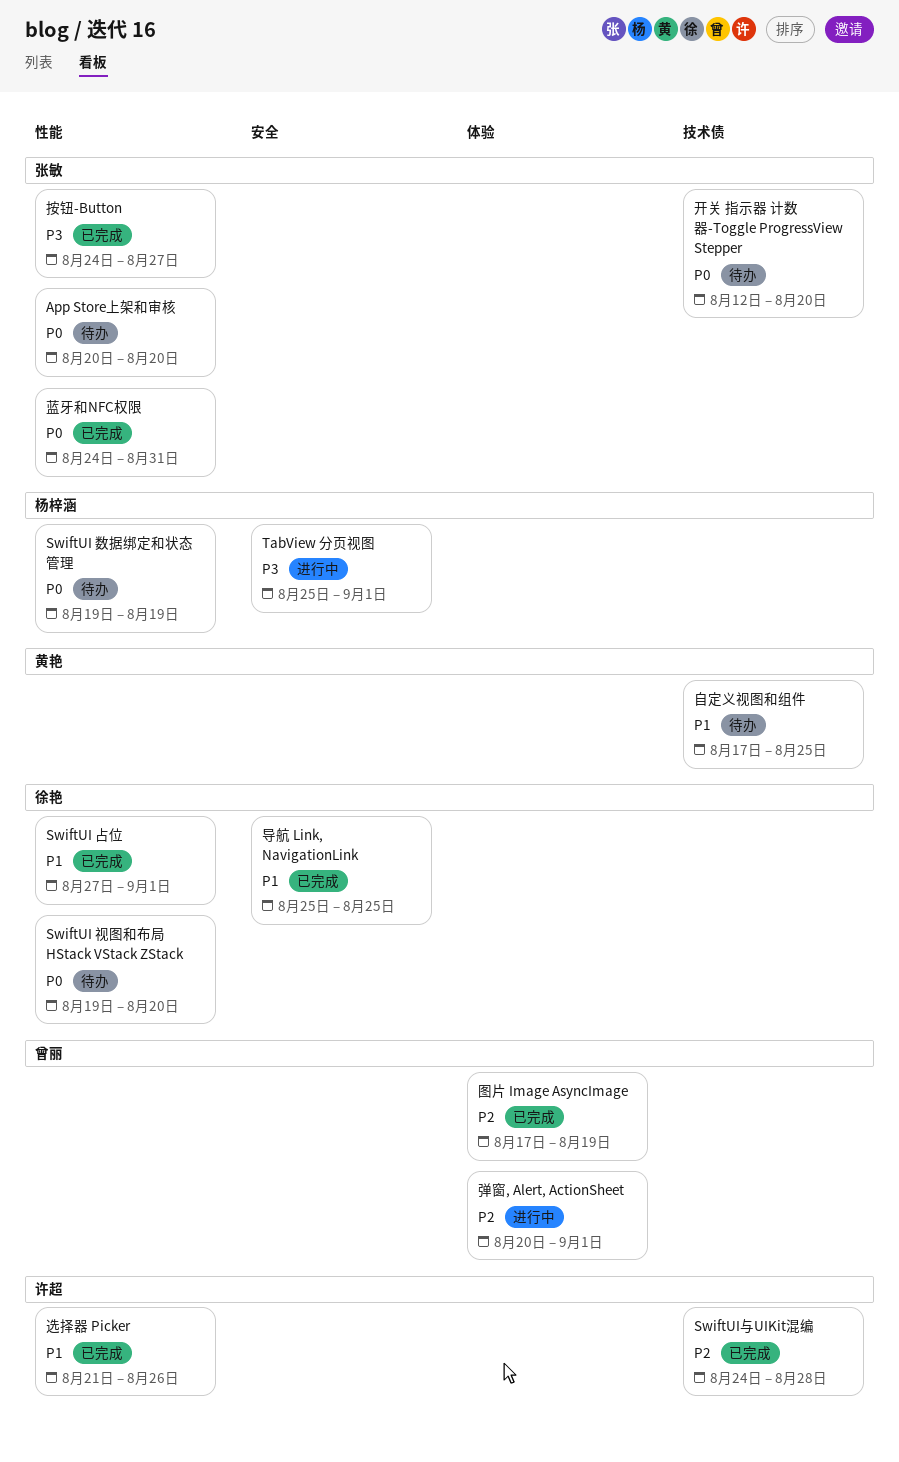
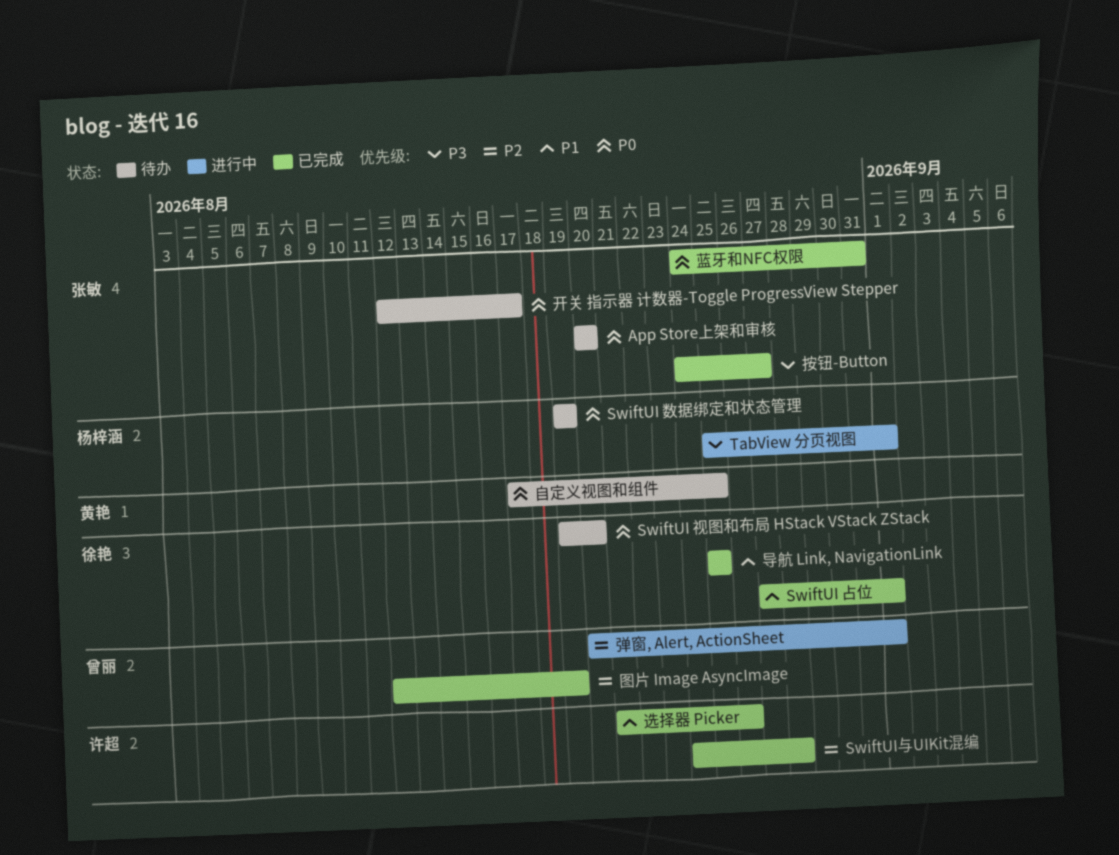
图片 Image AsyncImage, start: Aug 17 -> Aug 12
开关 指示器 计数器-Toggle ProgressView Stepper, due: Aug 20 -> Aug 17
自定义视图和组件, priority: P1 -> P0

